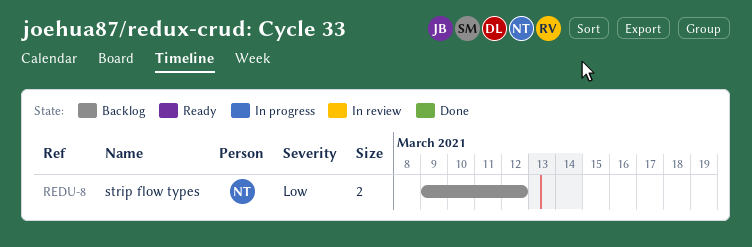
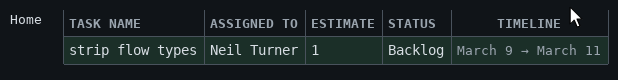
strip flow types, estimate: 2 -> 1
strip flow types, due: Mar 12 -> Mar 11

